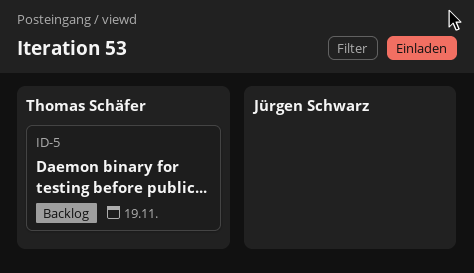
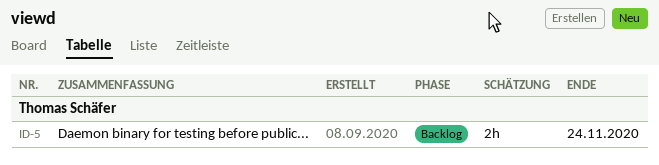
ID-5, due: Nov 19 -> Nov 24

